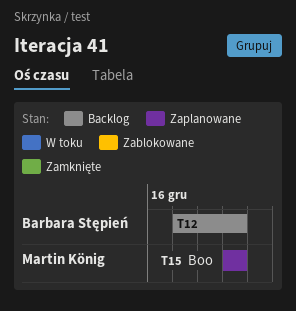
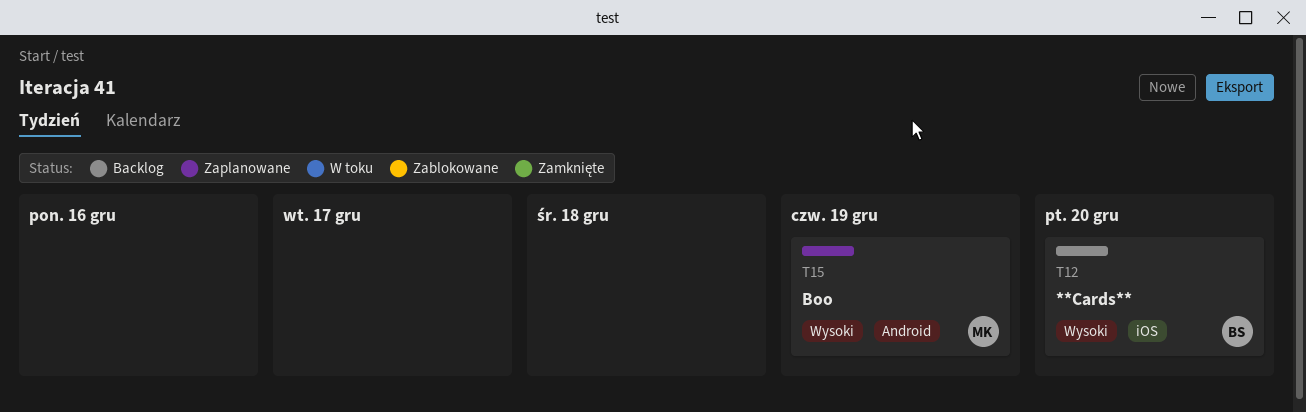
T12, due: Dec 19 -> Dec 20

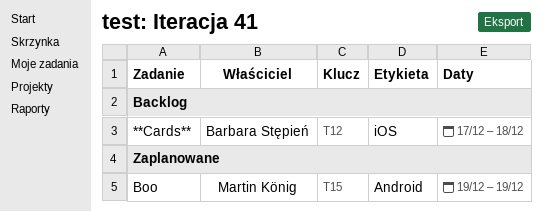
T12, due: Dec 20 -> Dec 18

